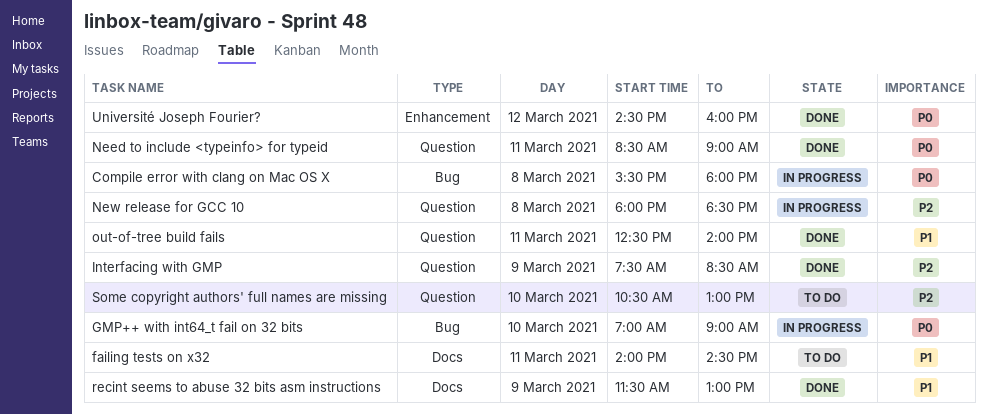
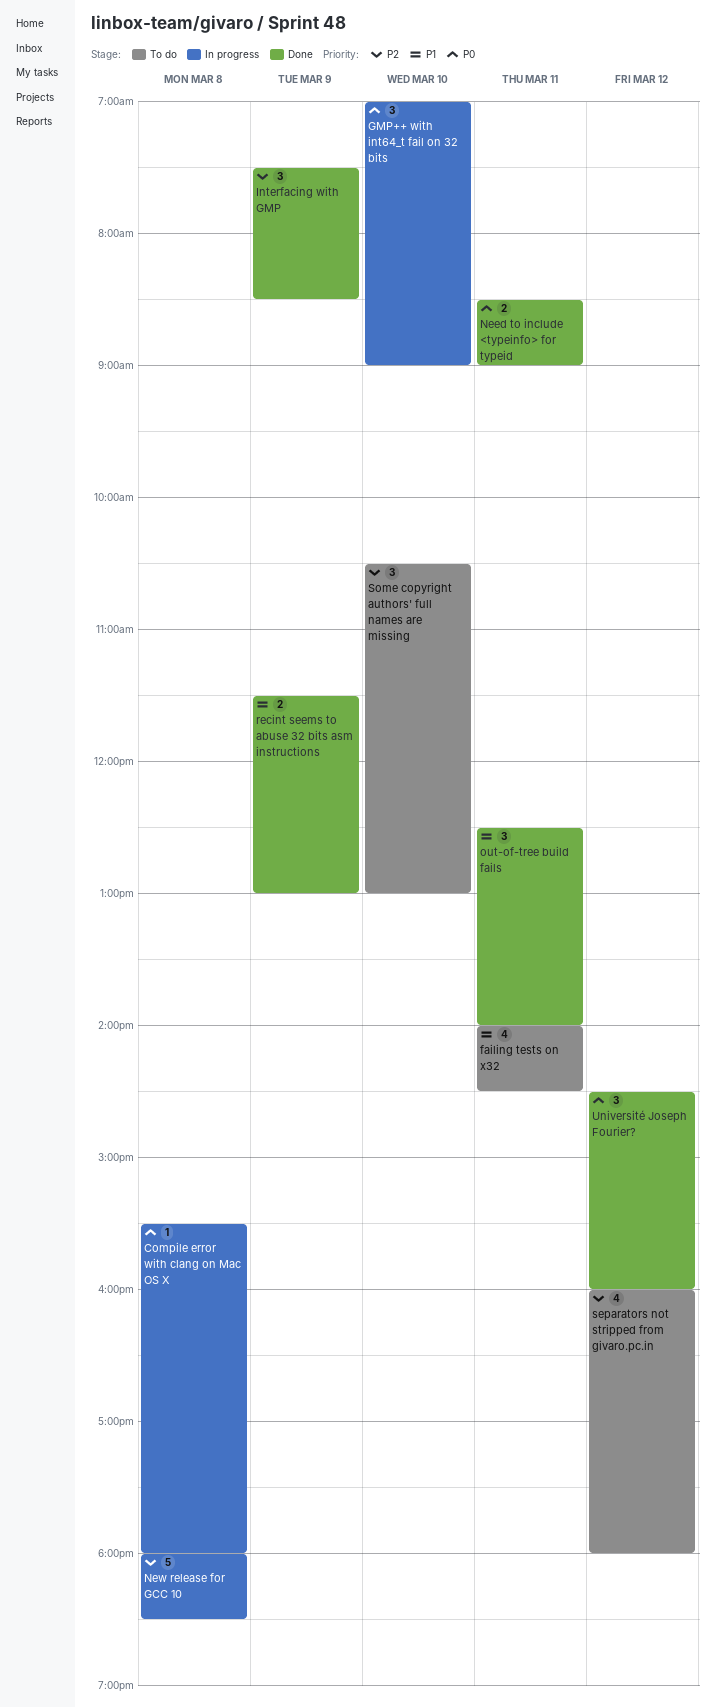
separators not stripped from givaro.pc.in: none -> present

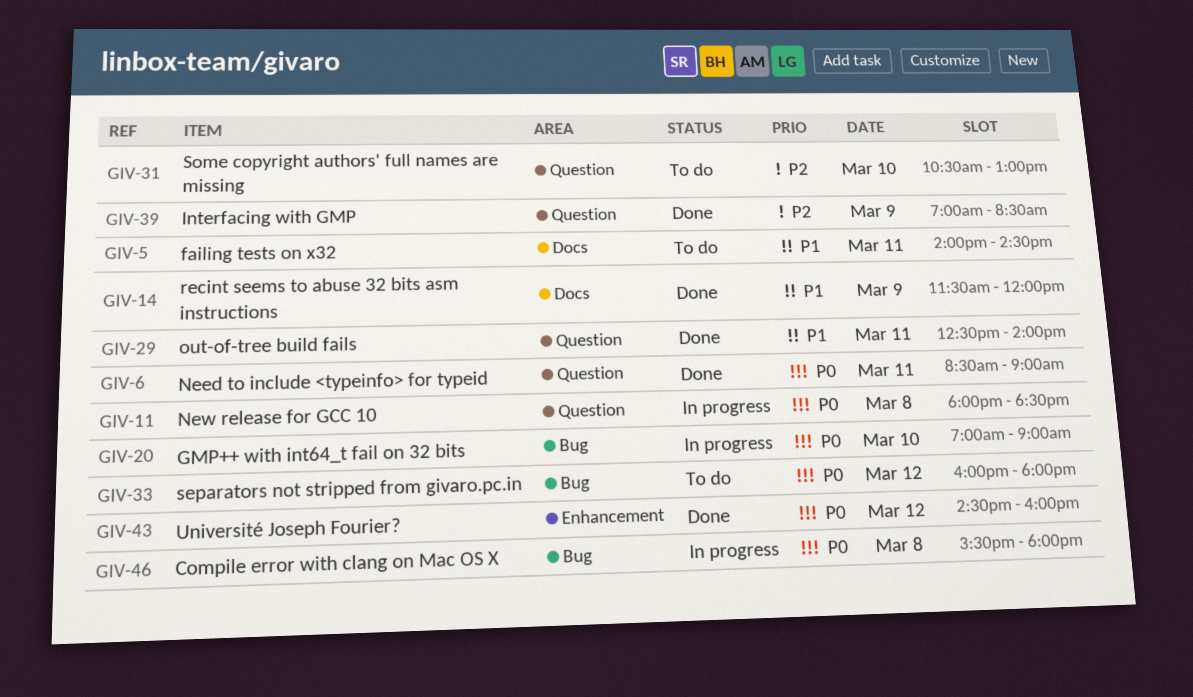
Interfacing with GMP, begins: 07:30 -> 07:00
New release for GCC 10, priority: P2 -> P0
recint seems to abuse 32 bits asm instructions, ends: 13:00 -> 12:00
separators not stripped from givaro.pc.in, priority: P2 -> P0

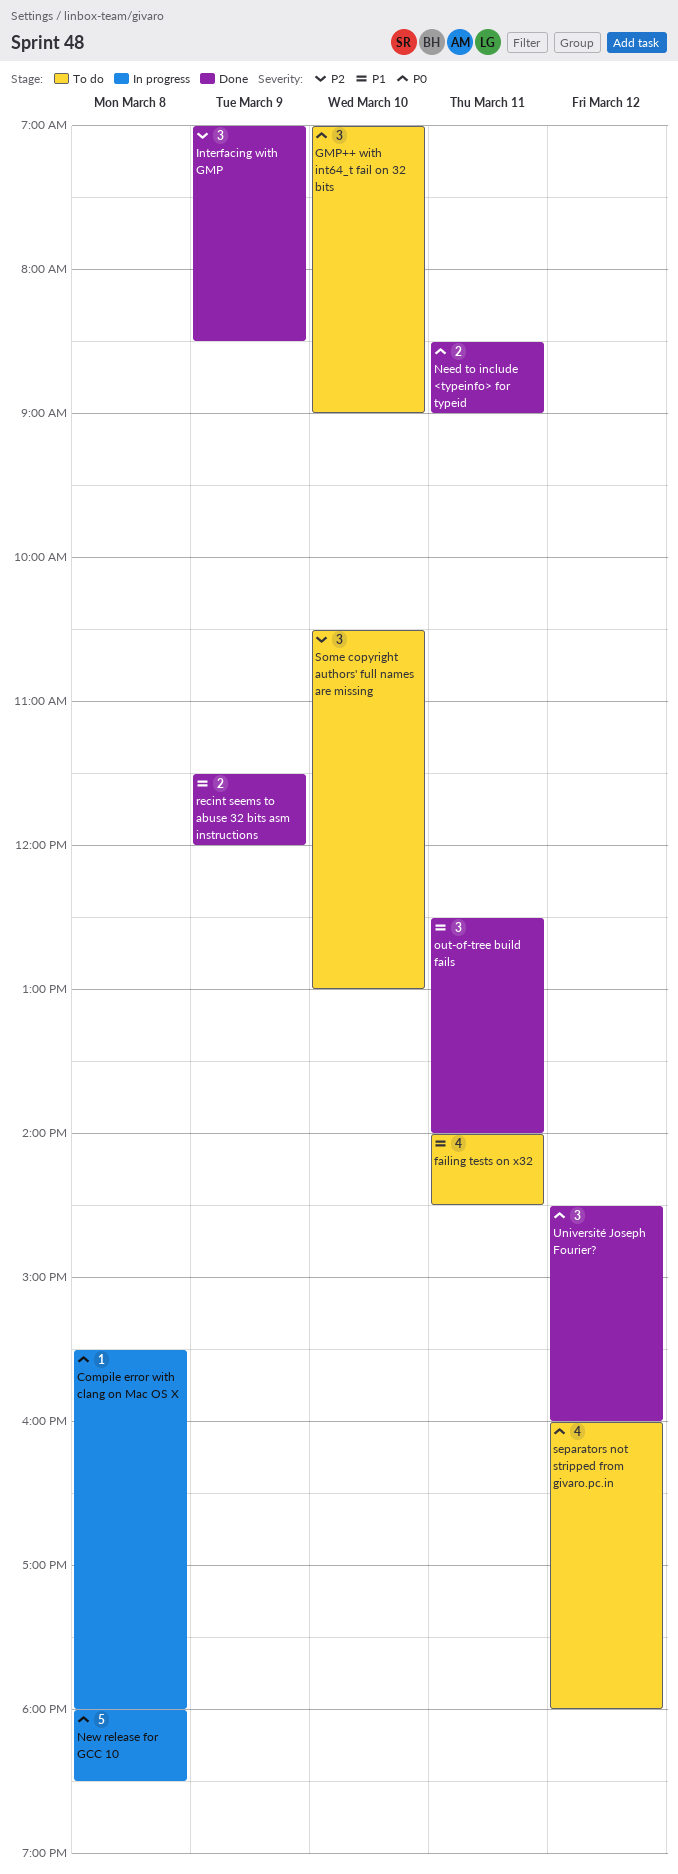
GMP++ with int64_t fail on 32 bits, status: In progress -> To do

